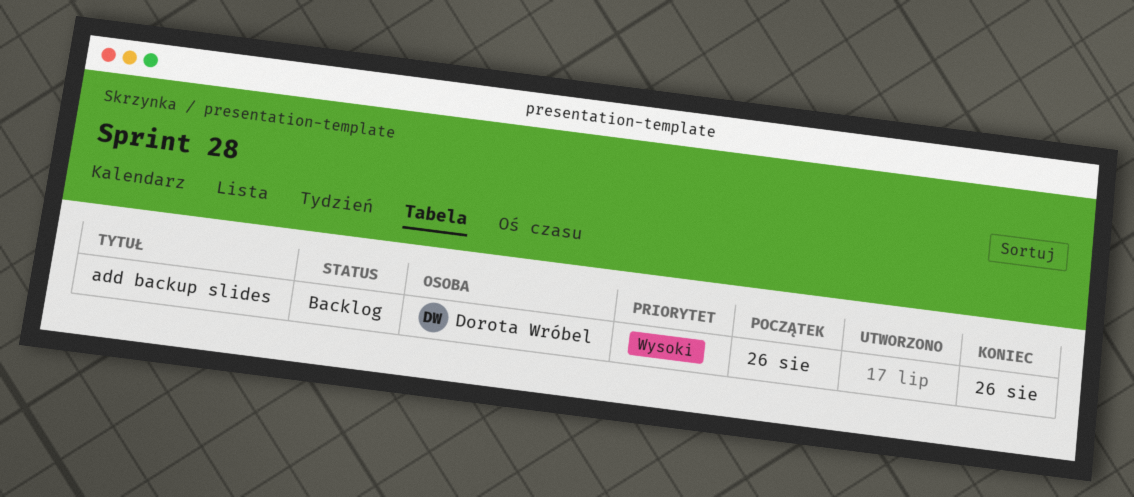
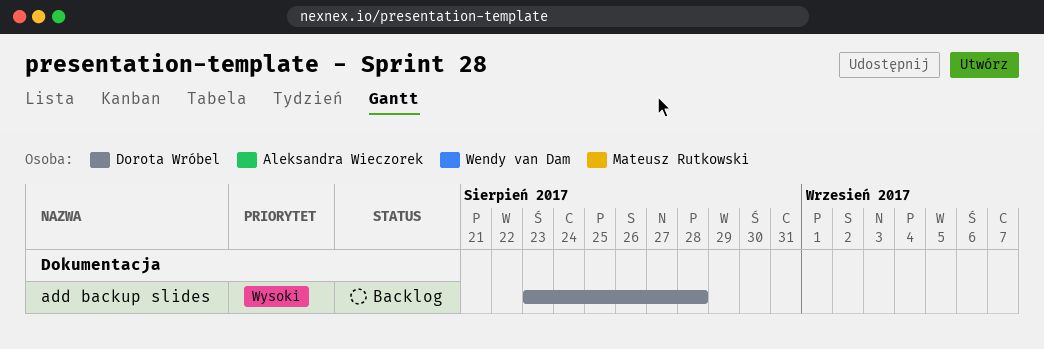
add backup slides, start: Aug 26 -> Aug 23
add backup slides, due: Aug 26 -> Aug 28

